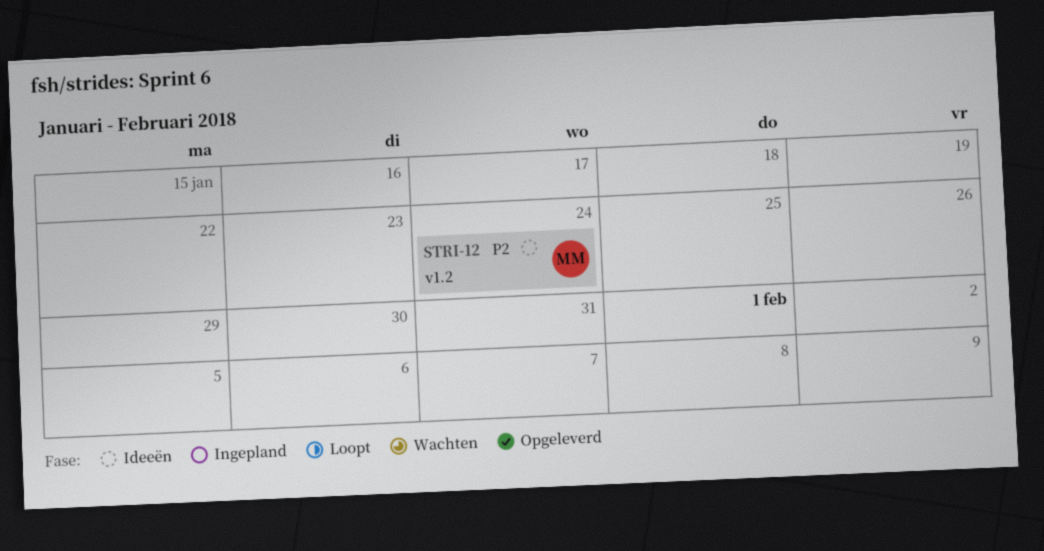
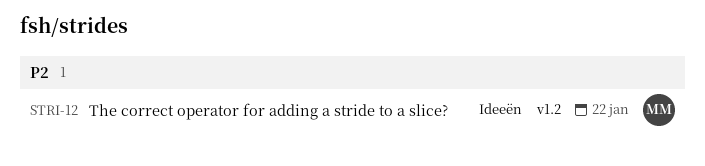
STRI-12, due: Jan 24 -> Jan 22

